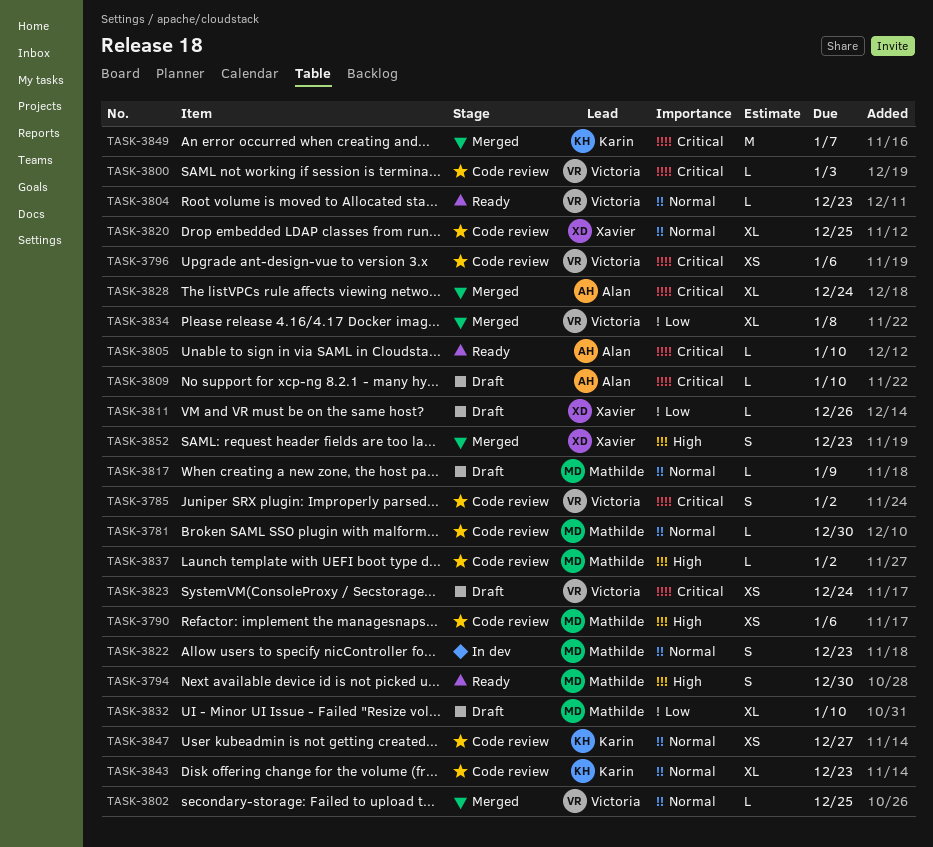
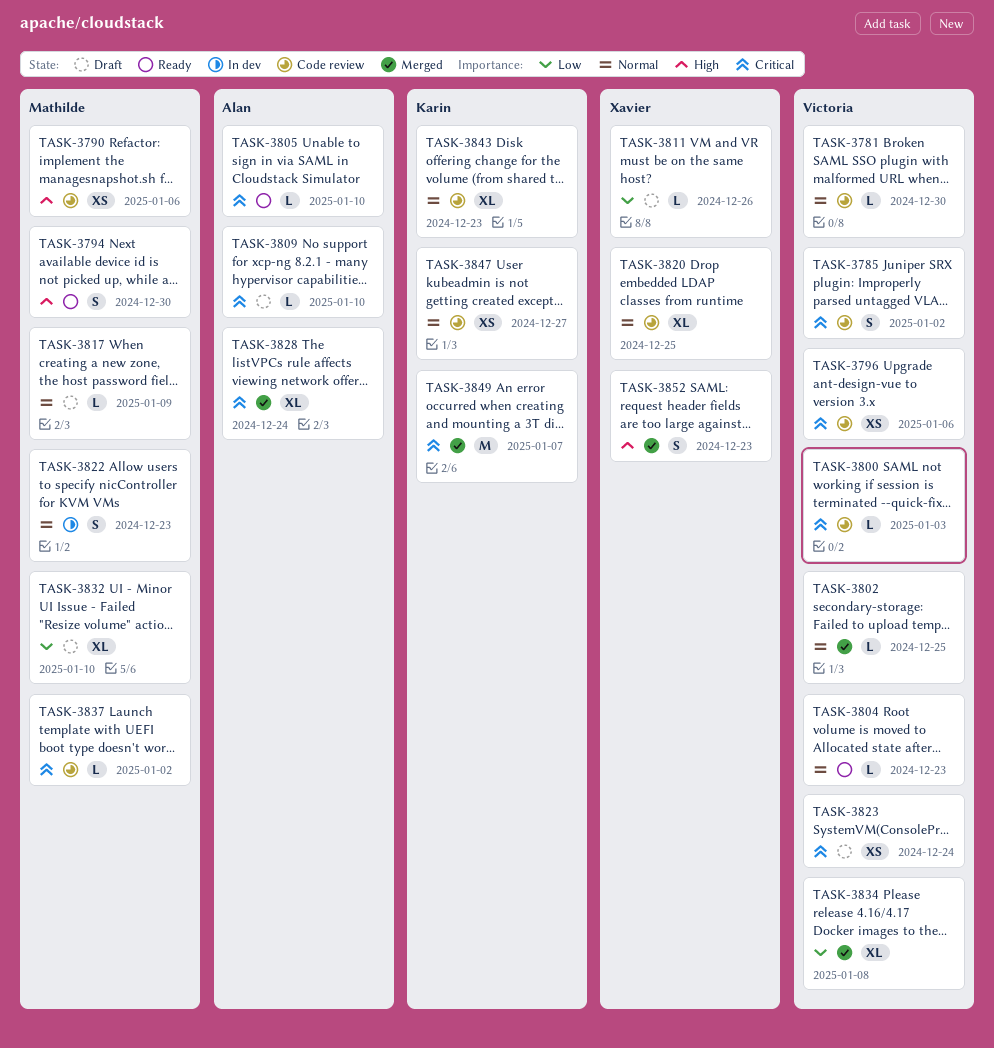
TASK-3781, owner: Mathilde -> Victoria
TASK-3837, priority: High -> Critical

